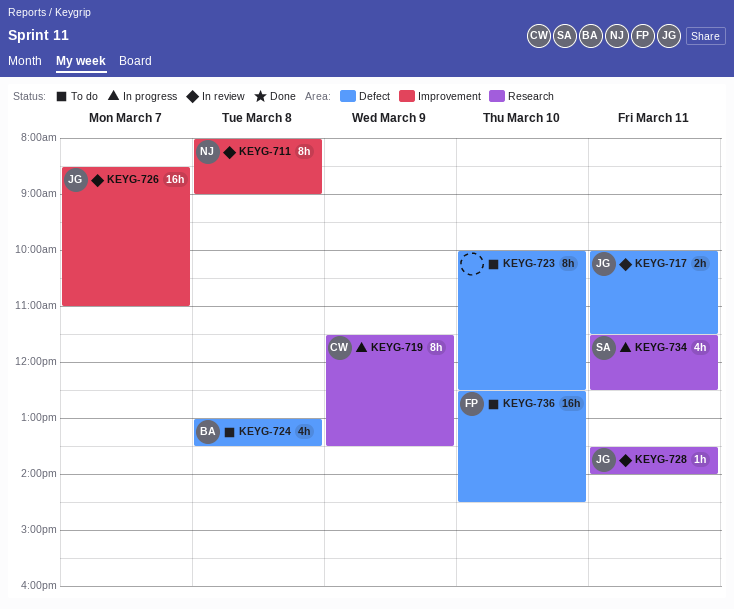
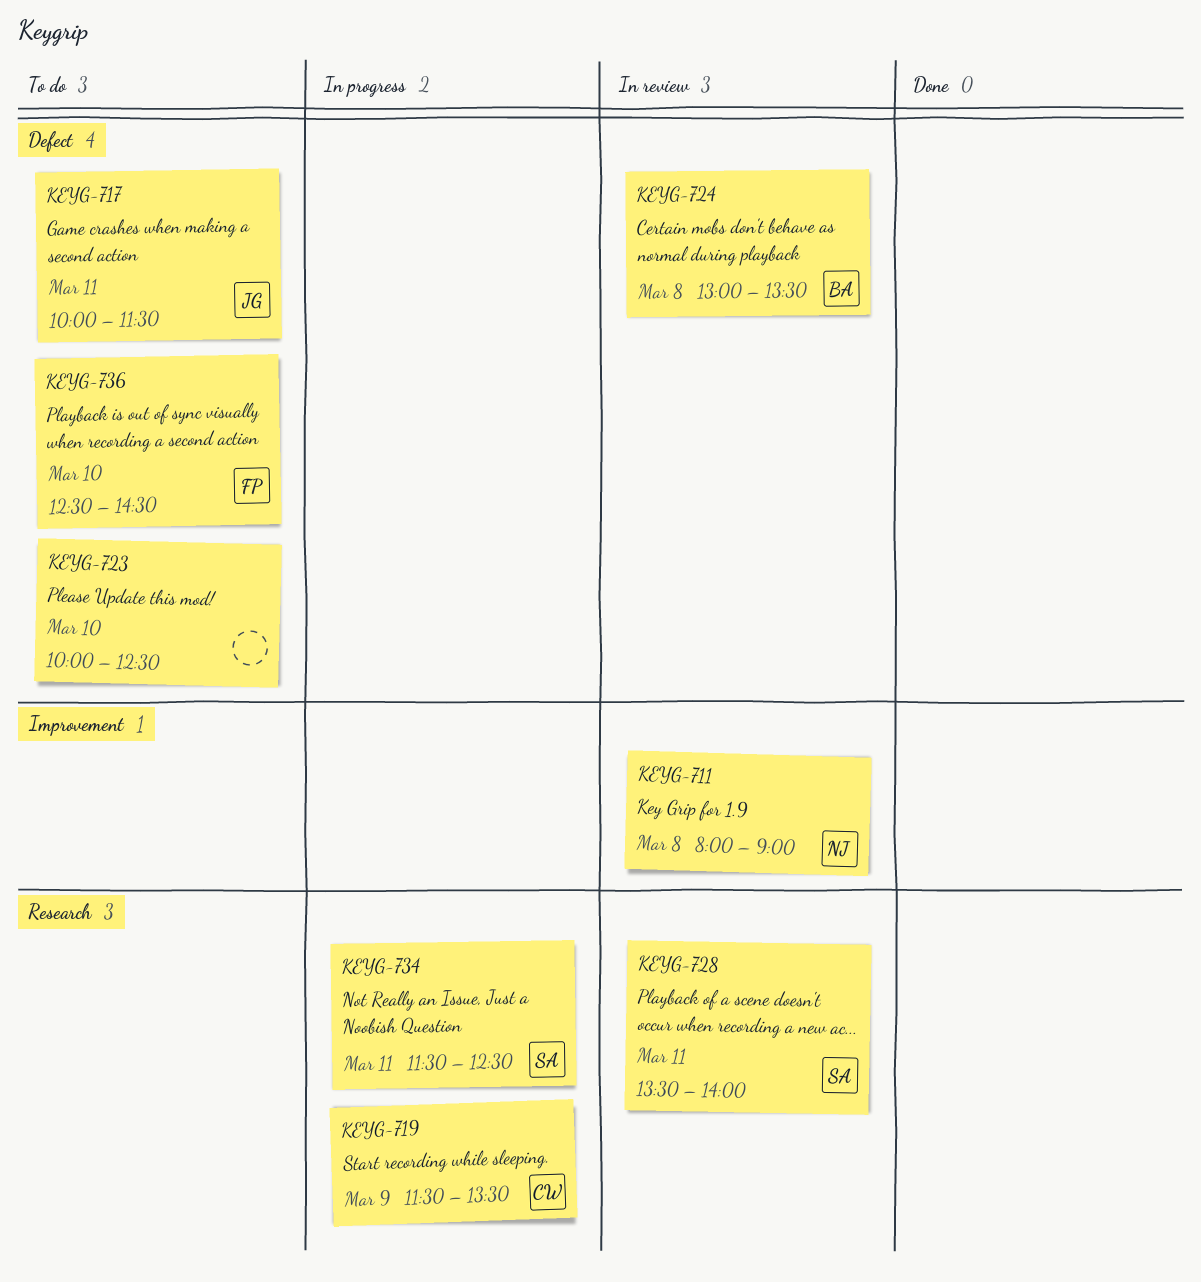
KEYG-717, status: In review -> To do
KEYG-724, status: To do -> In review
KEYG-726: present -> none
KEYG-728, owner: JG -> SA

